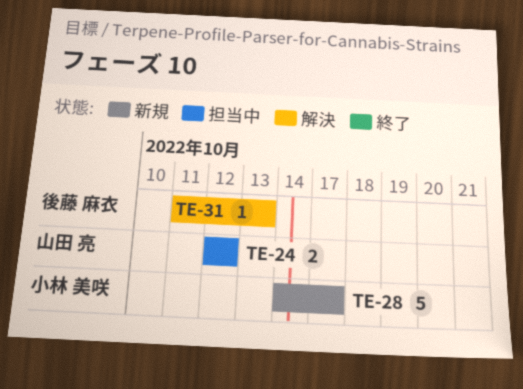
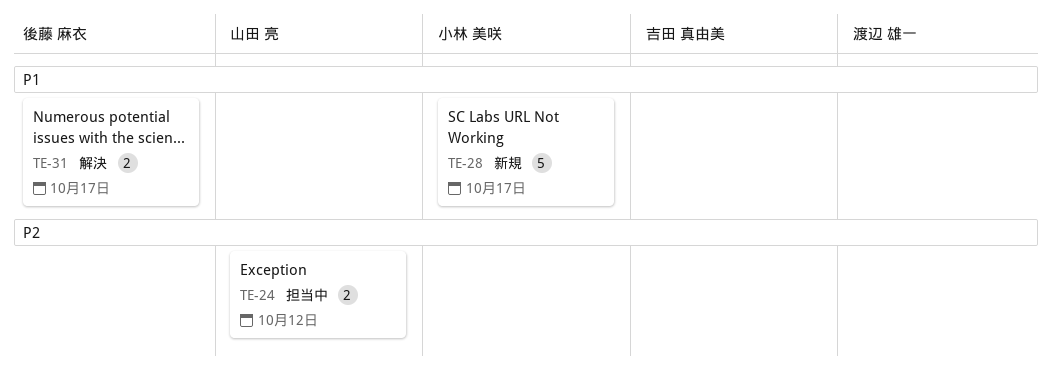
TE-31, estimate: 1 -> 2
TE-31, due: Oct 13 -> Oct 17

